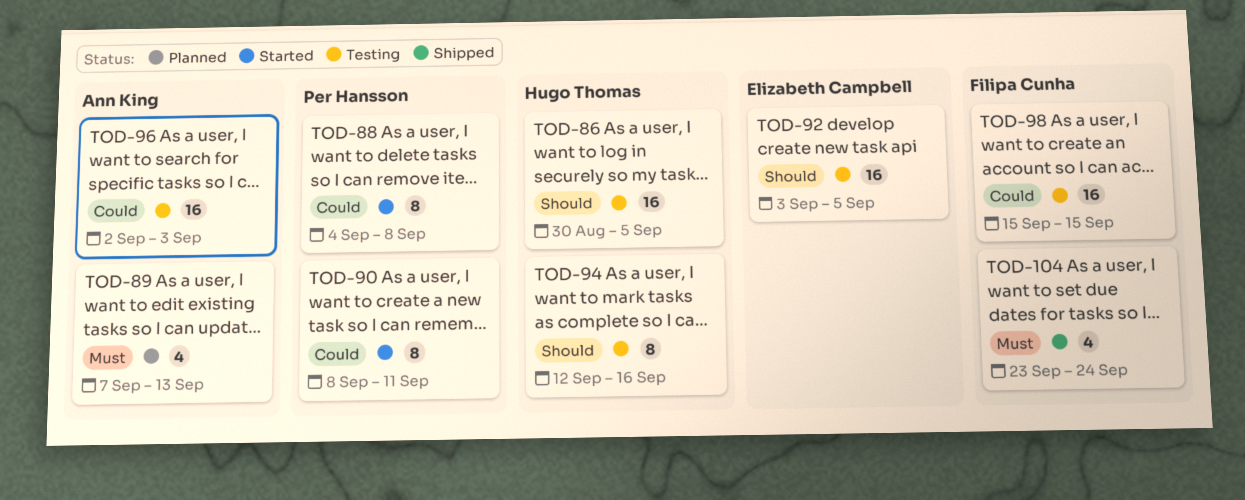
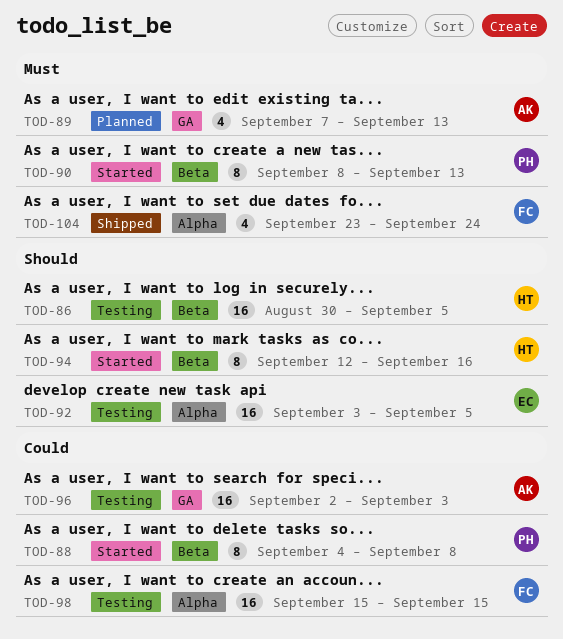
TOD-90, priority: Could -> Must
TOD-90, due: Sep 11 -> Sep 13
TOD-94, status: Testing -> Started

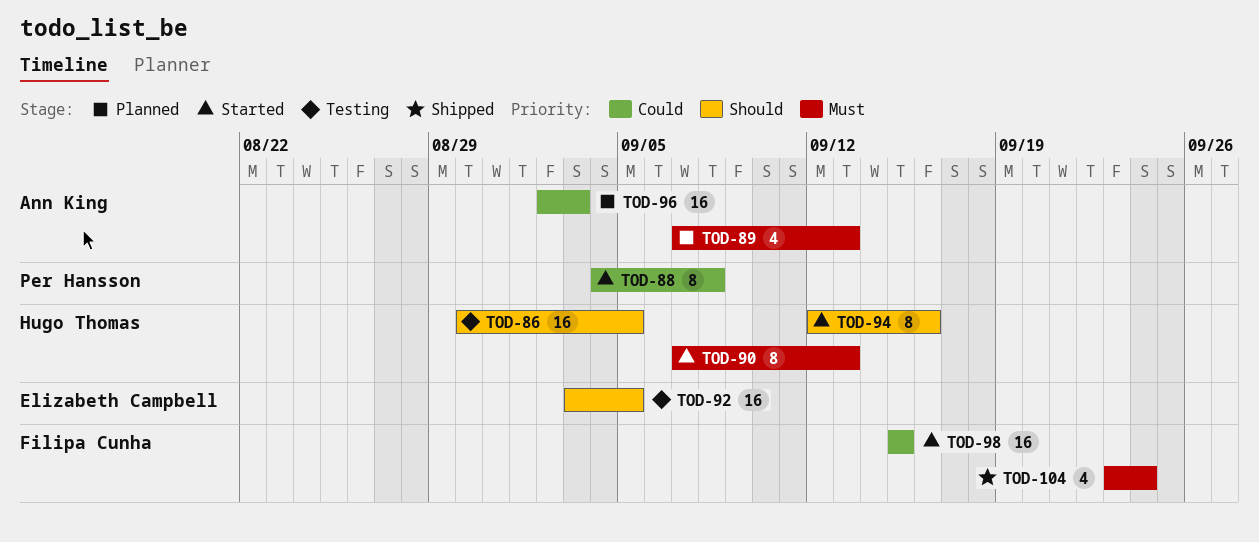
TOD-90, owner: Per Hansson -> Hugo Thomas
TOD-90, start: Sep 8 -> Sep 7
TOD-96, status: Testing -> Planned
TOD-98, status: Testing -> Started

